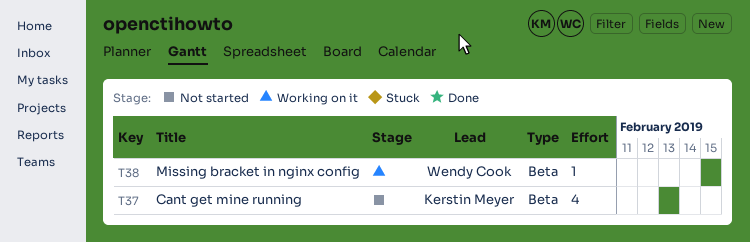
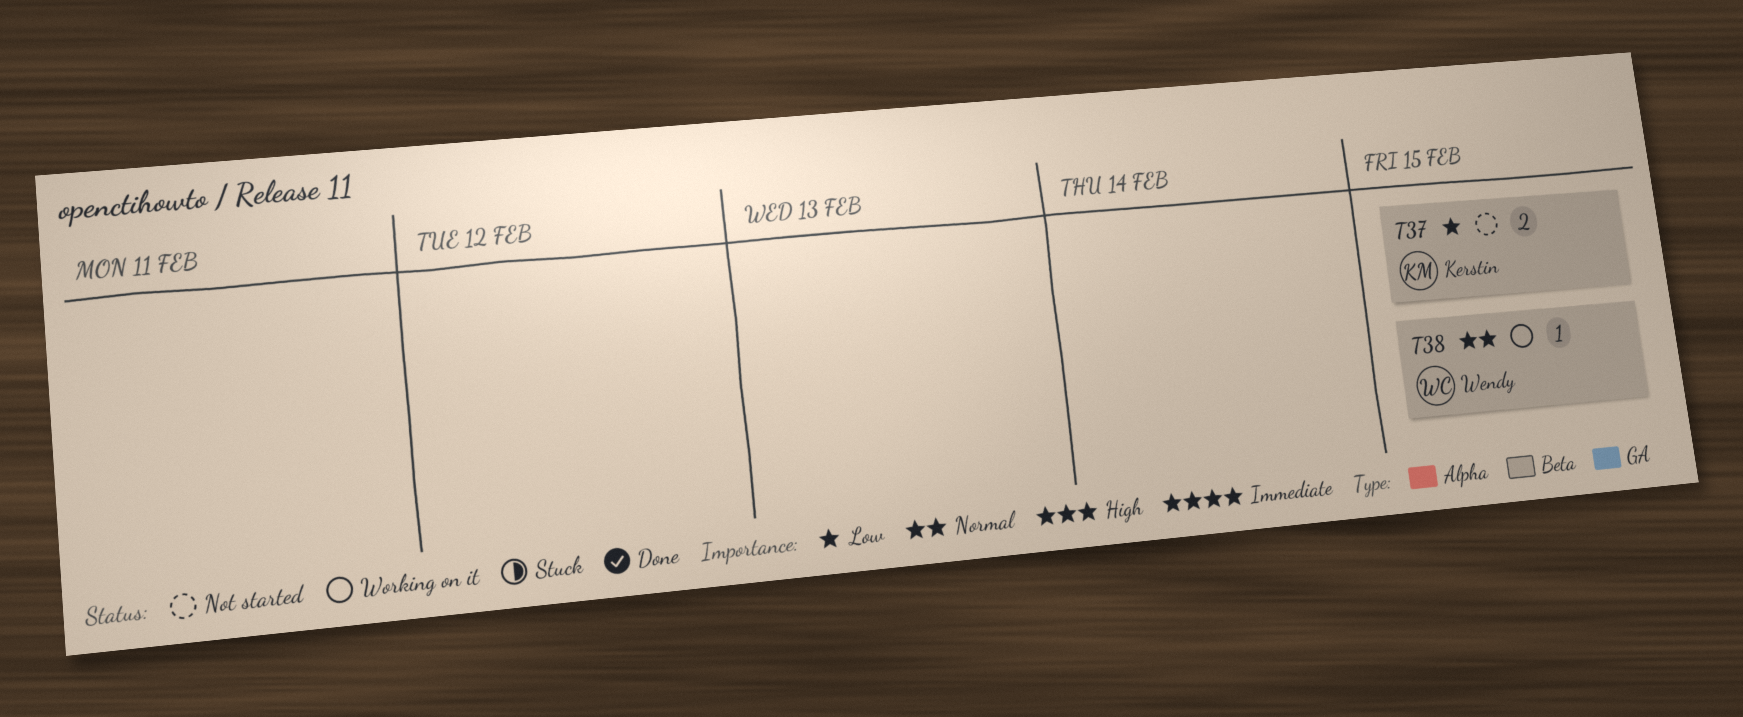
T37, estimate: 4 -> 2
T37, due: Feb 13 -> Feb 15

